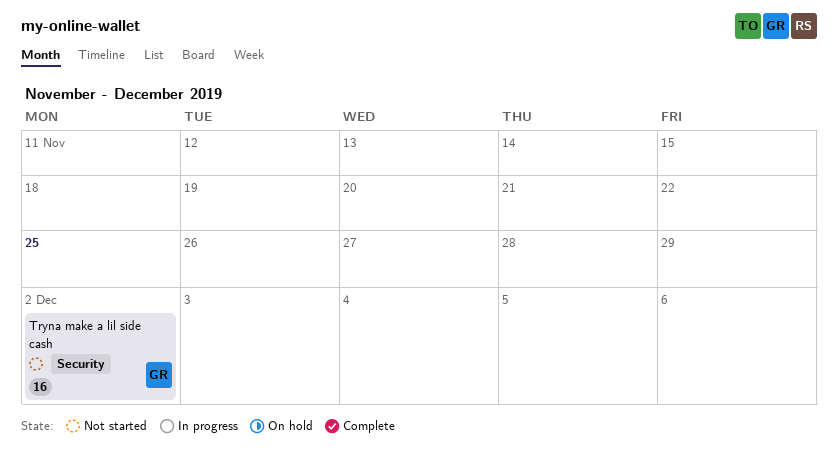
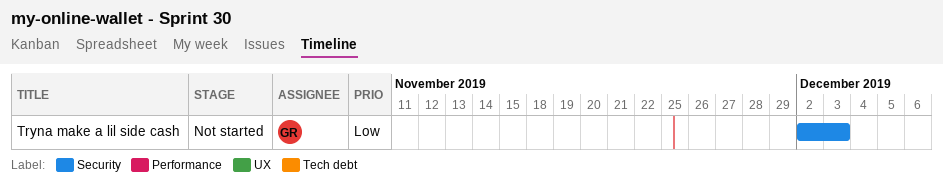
Tryna make a lil side cash, due: Dec 2 -> Dec 3

